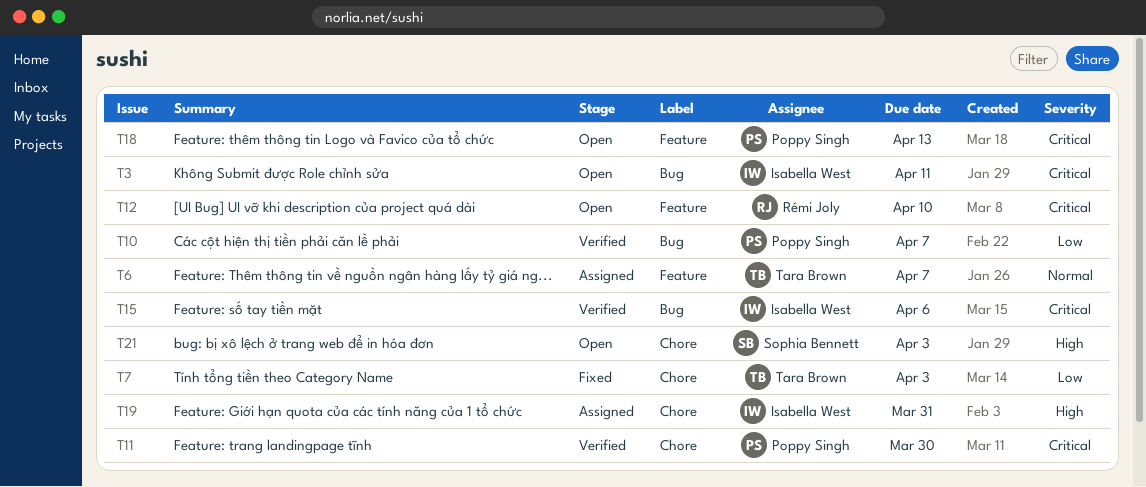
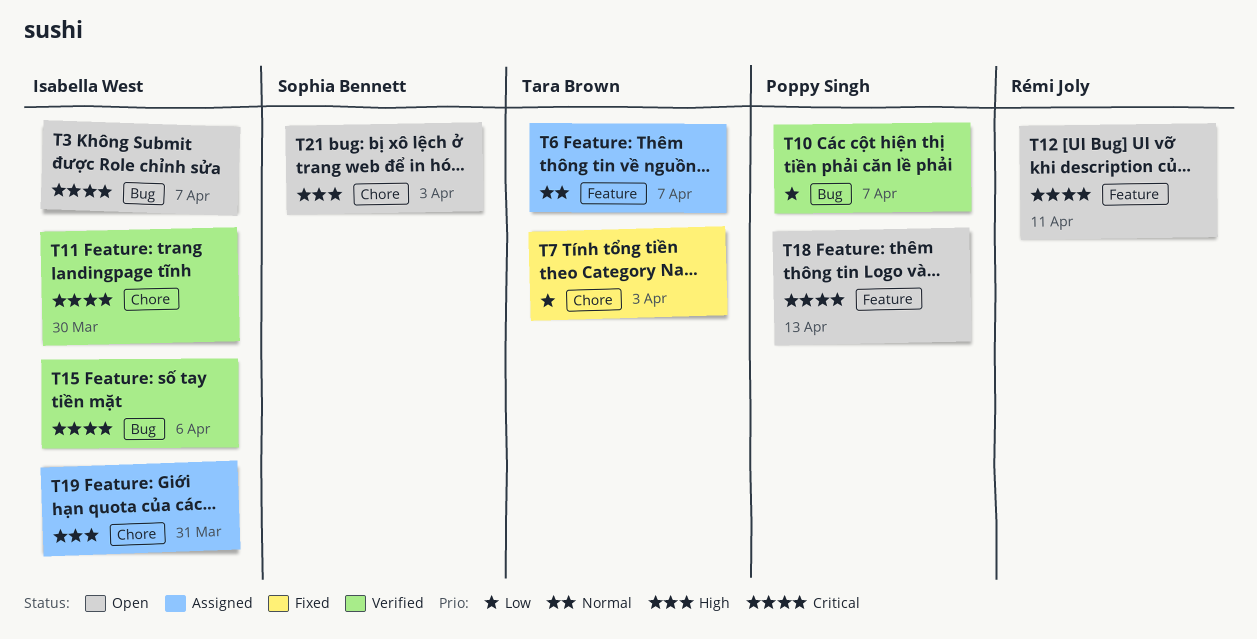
T3, due: Apr 11 -> Apr 7
T11, owner: Poppy Singh -> Isabella West
T12, due: Apr 10 -> Apr 11

